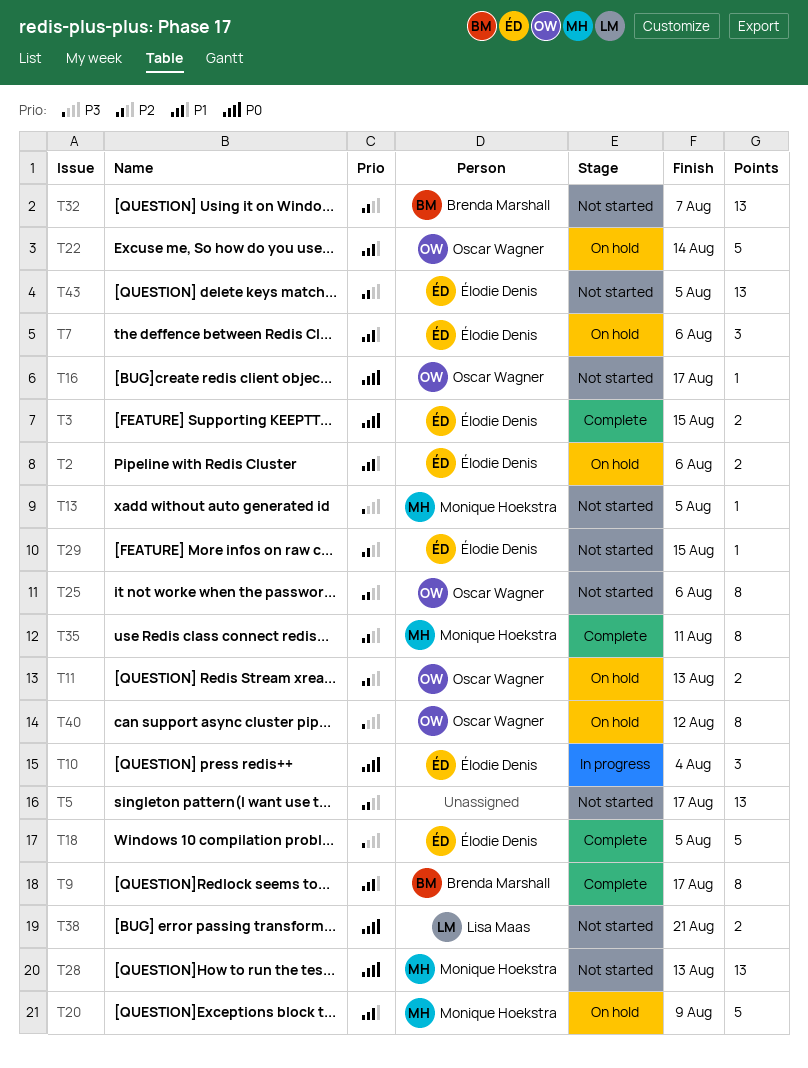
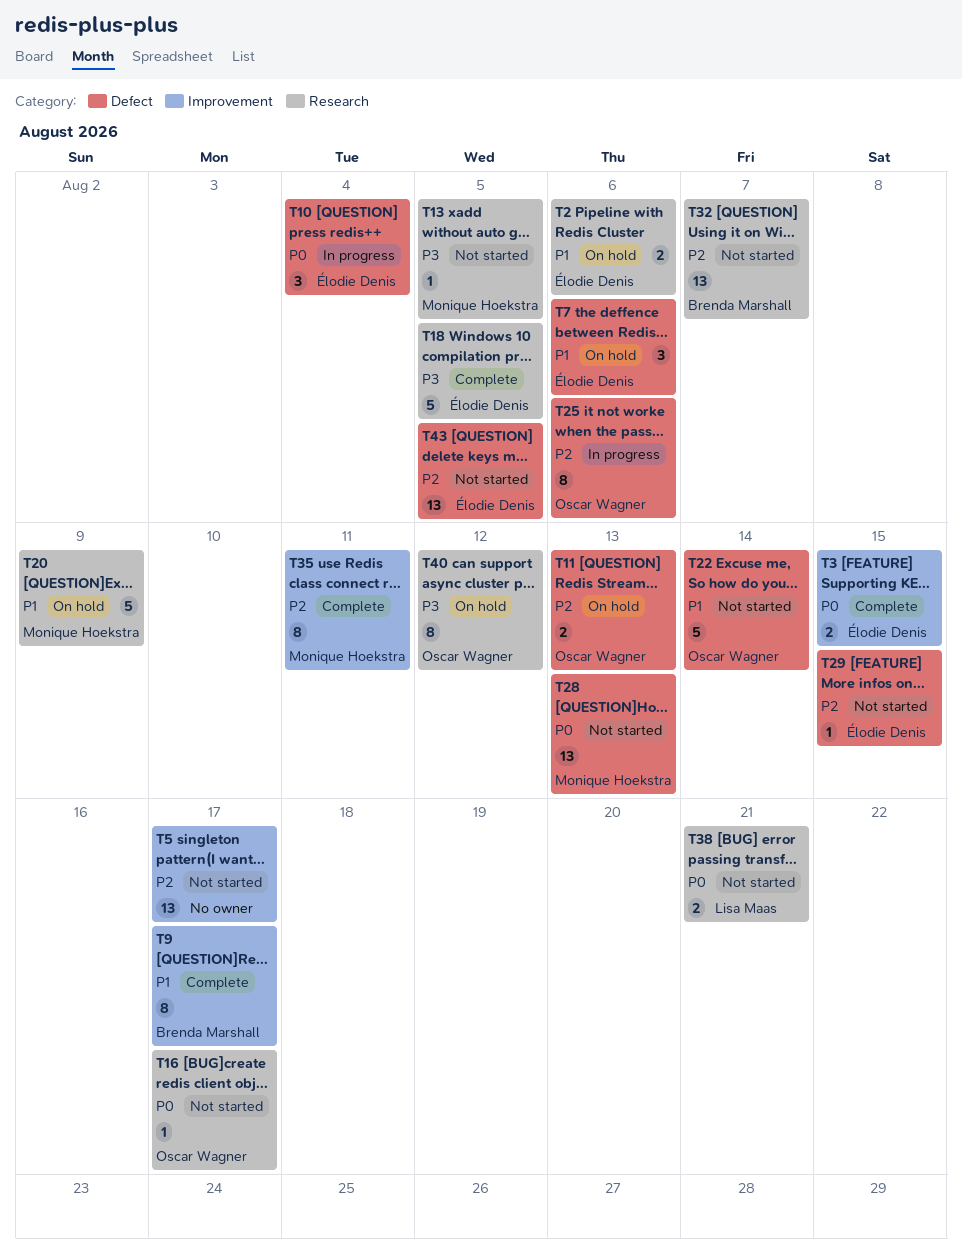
T22, status: On hold -> Not started
T25, status: Not started -> In progress

